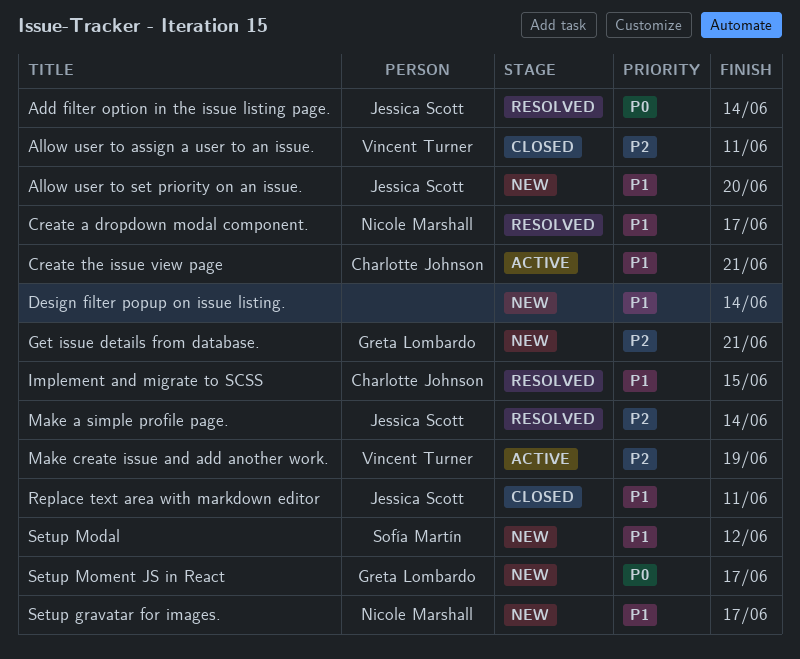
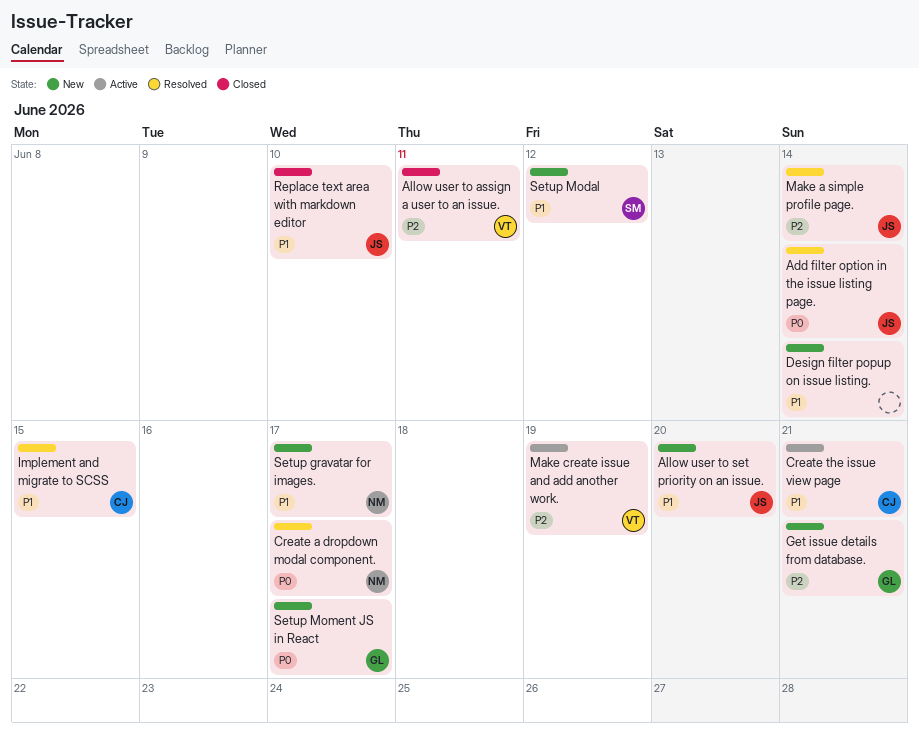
Create a dropdown modal component., priority: P1 -> P0
Replace text area with markdown editor, due: Jun 11 -> Jun 10

